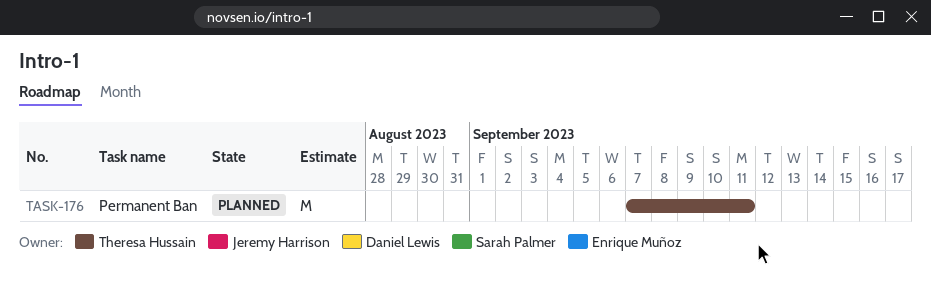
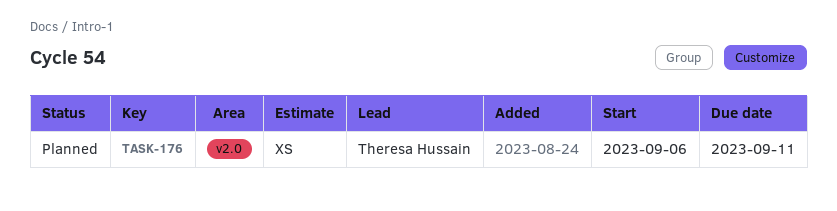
TASK-176, estimate: M -> XS
TASK-176, start: Sep 7 -> Sep 6

